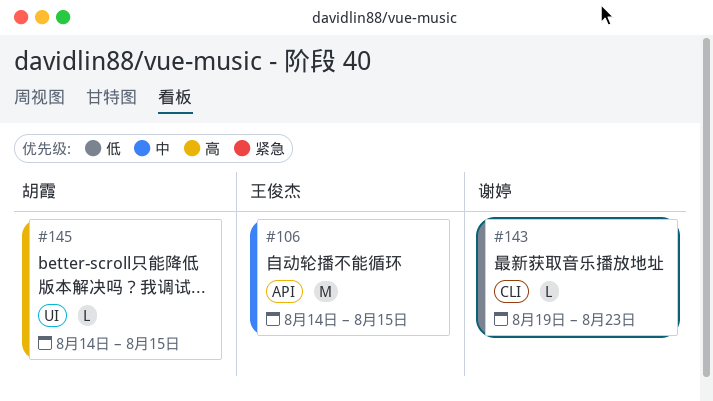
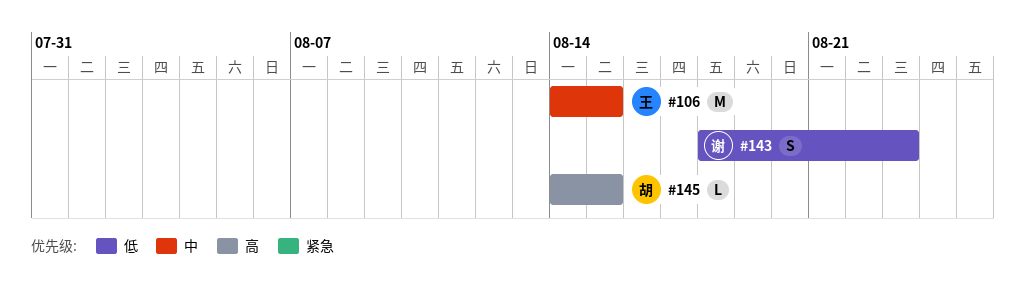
#143, estimate: L -> S
#143, start: Aug 19 -> Aug 18

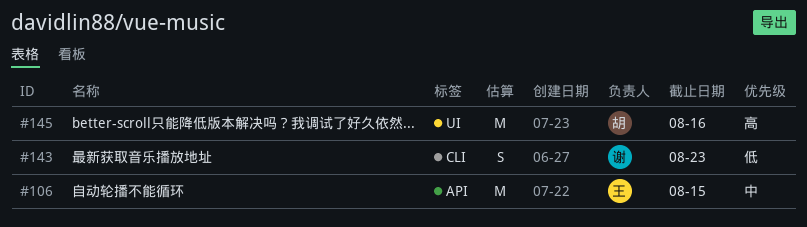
#145, estimate: L -> M
#145, due: Aug 15 -> Aug 16

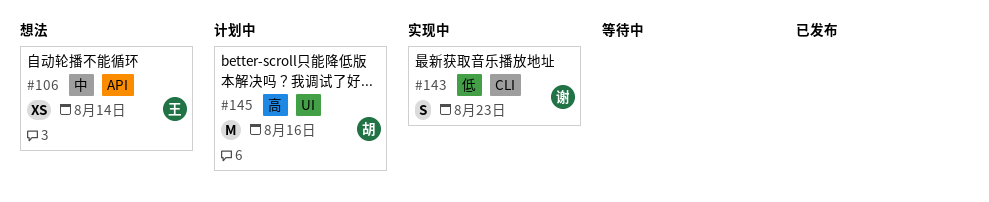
#106, estimate: M -> XS
#106, due: Aug 15 -> Aug 14

